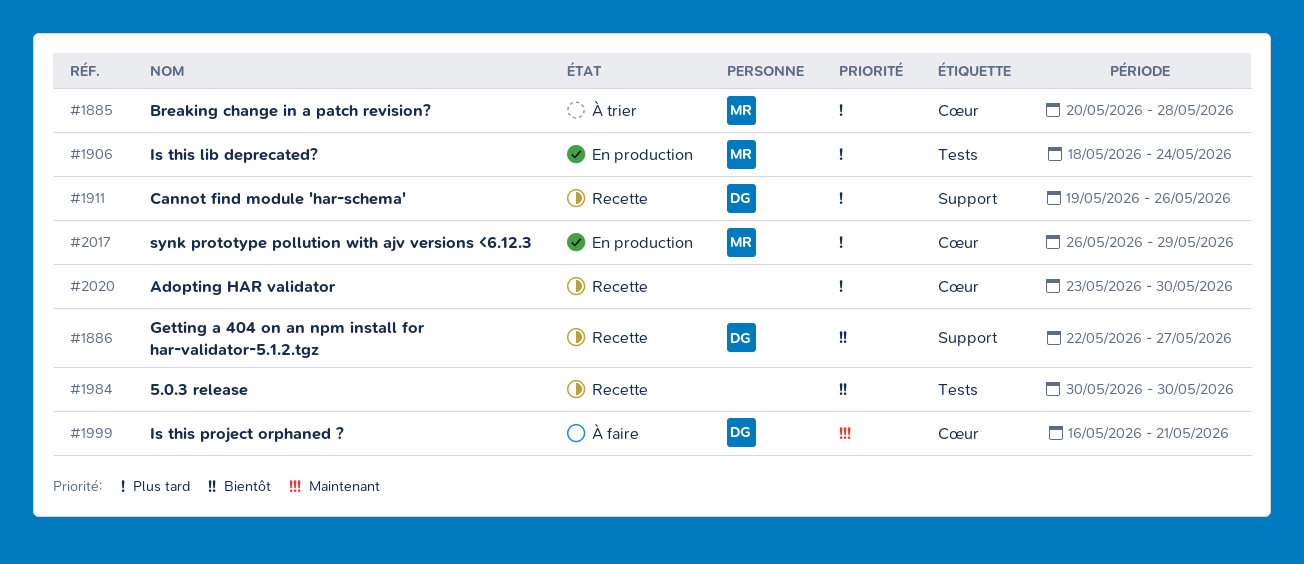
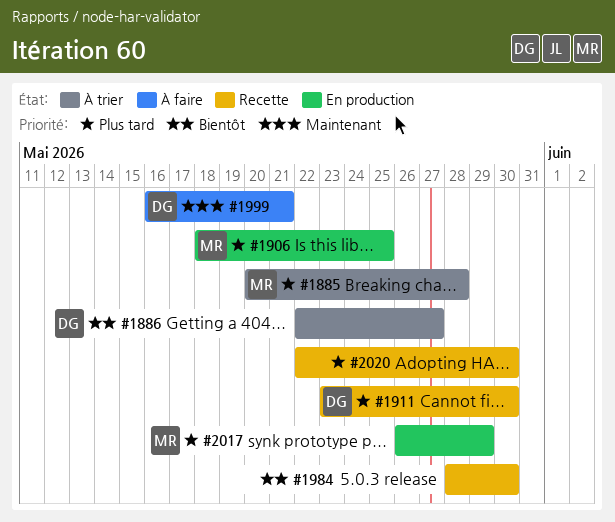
#1886, status: Recette -> À trier
#1906, due: May 24 -> May 25
#1911, start: May 19 -> May 23
#1911, due: May 26 -> May 30
#1984, start: May 30 -> May 28
#2020, start: May 23 -> May 22

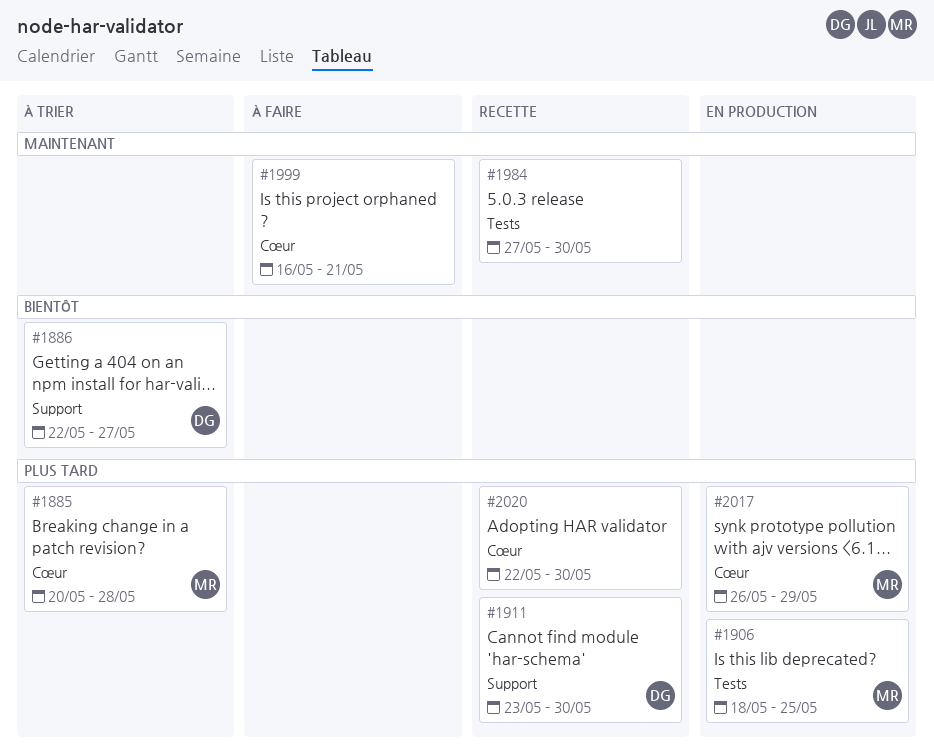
#1984, priority: Bientôt -> Maintenant
#1984, start: May 28 -> May 27
#1999, owner: DG -> none

